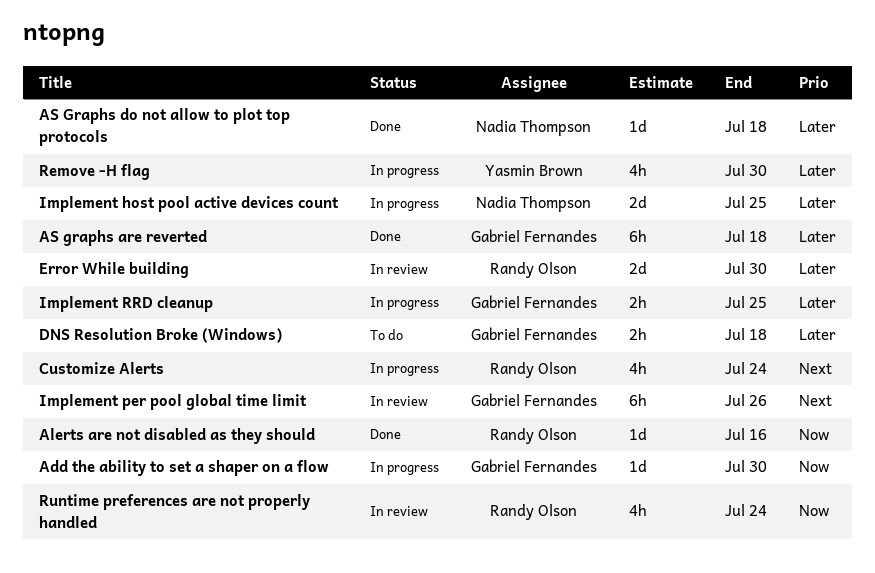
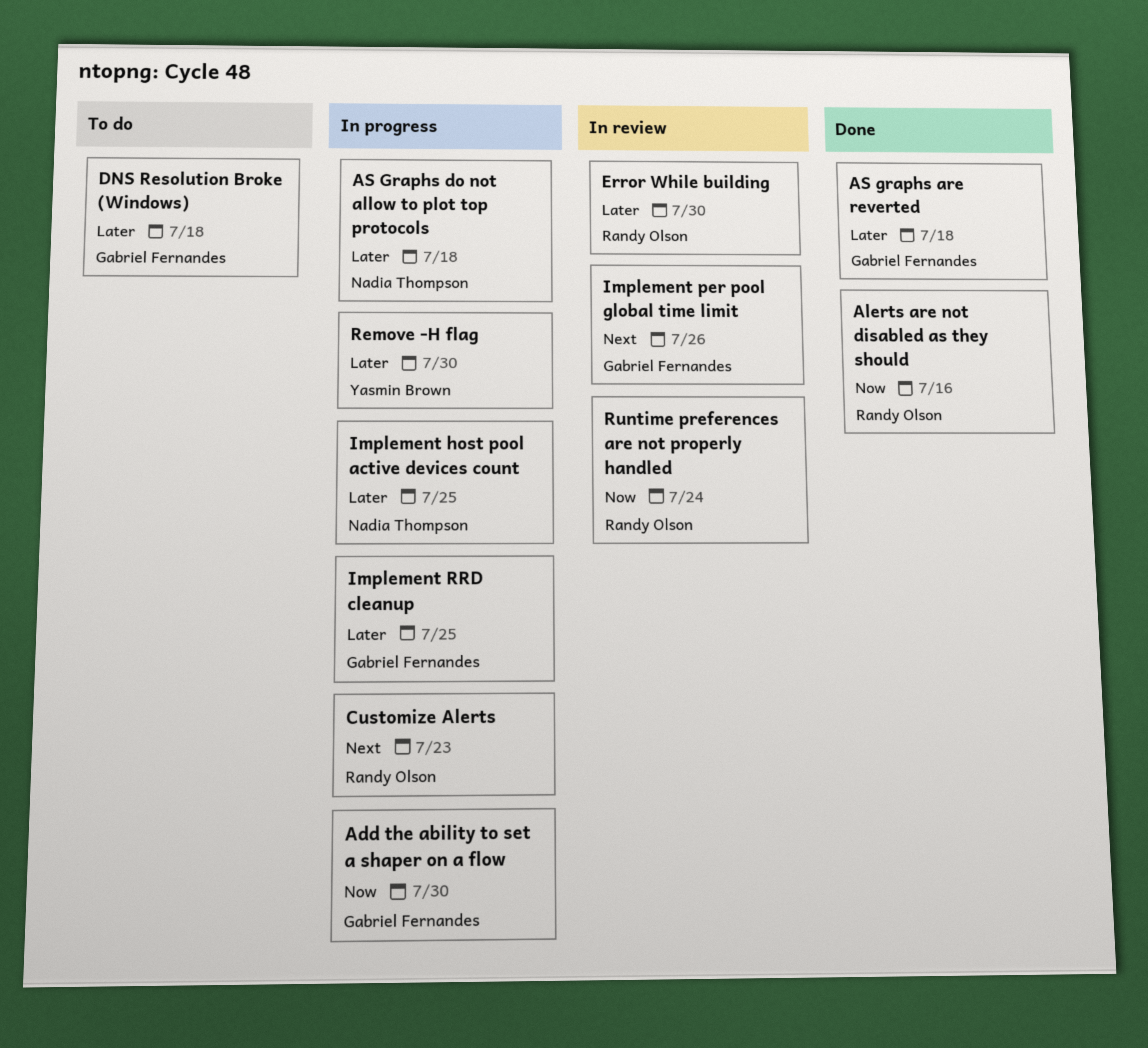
AS Graphs do not allow to plot top protocols, status: Done -> In progress
Customize Alerts, due: Jul 24 -> Jul 23

